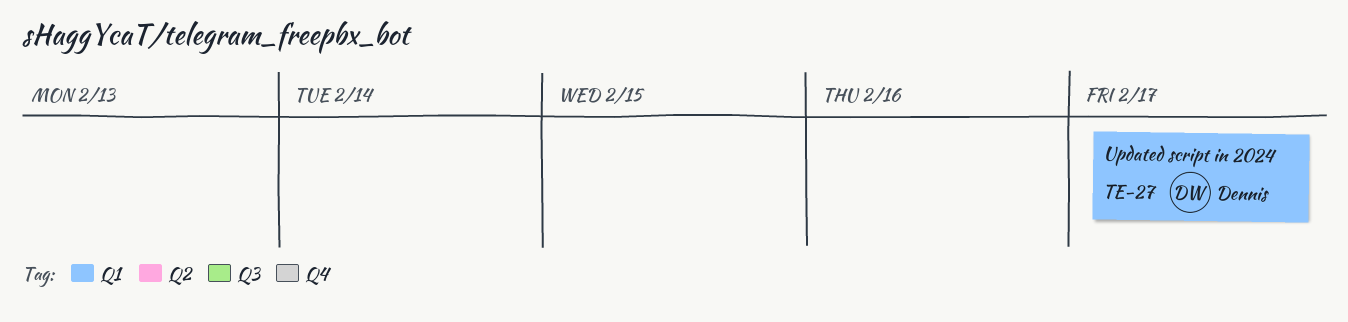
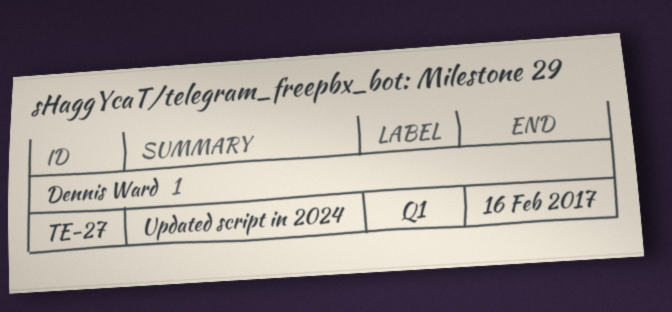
TE-27, due: Feb 17 -> Feb 16

